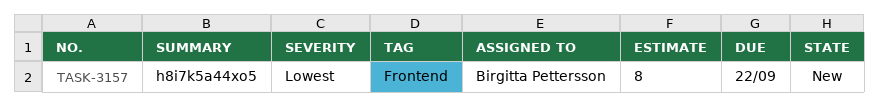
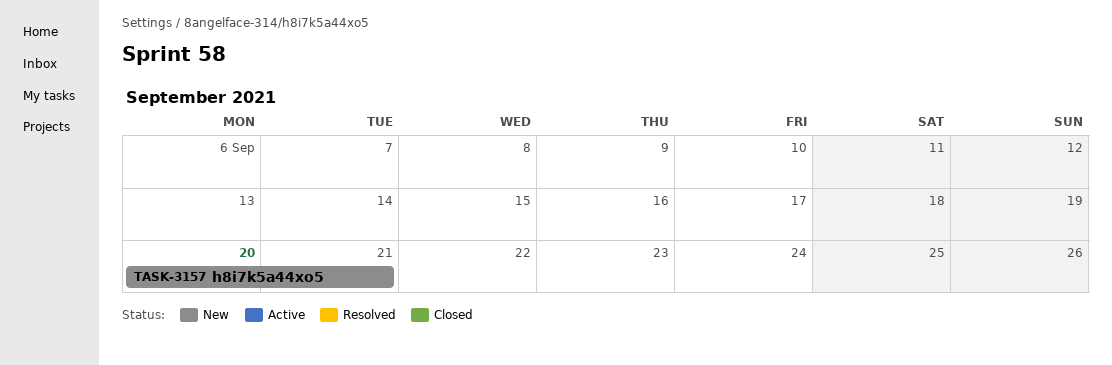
TASK-3157, due: Sep 22 -> Sep 21

